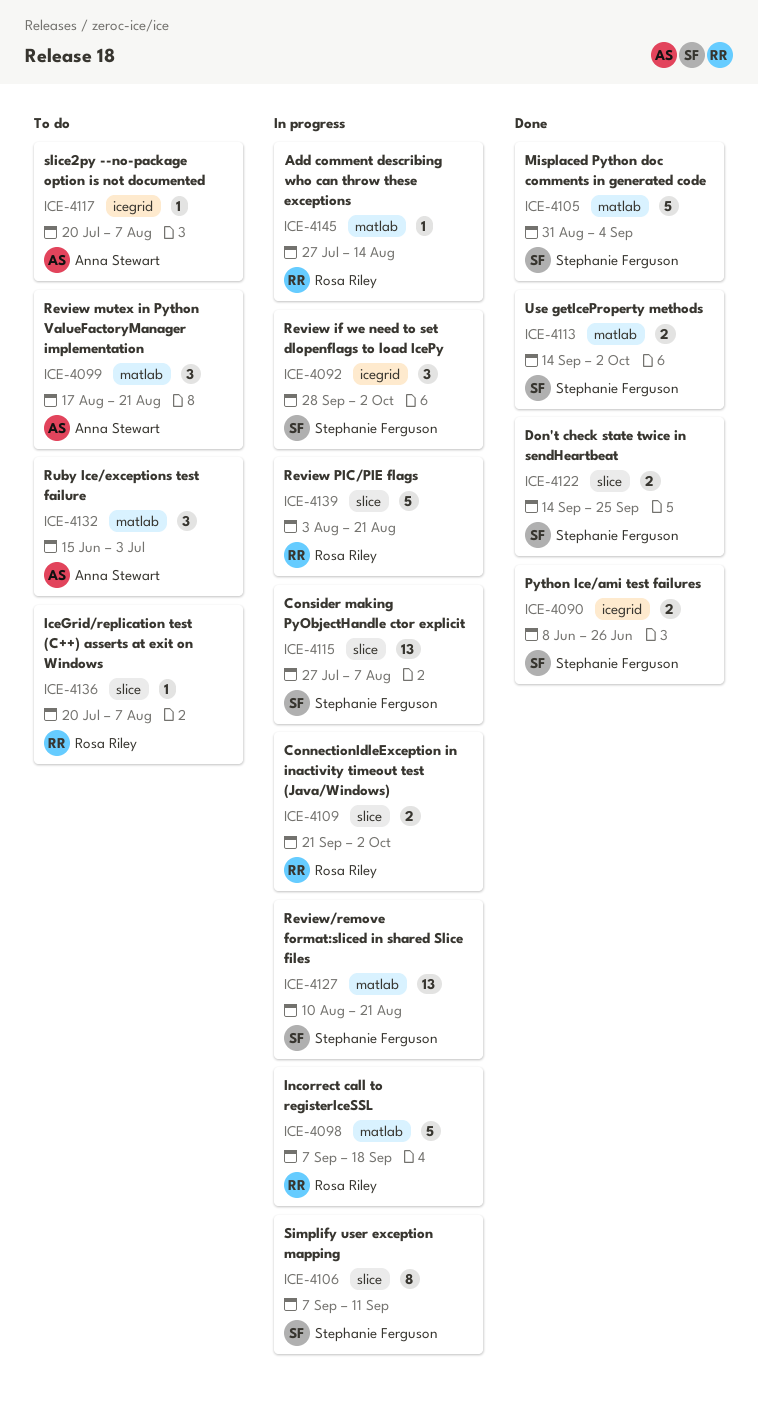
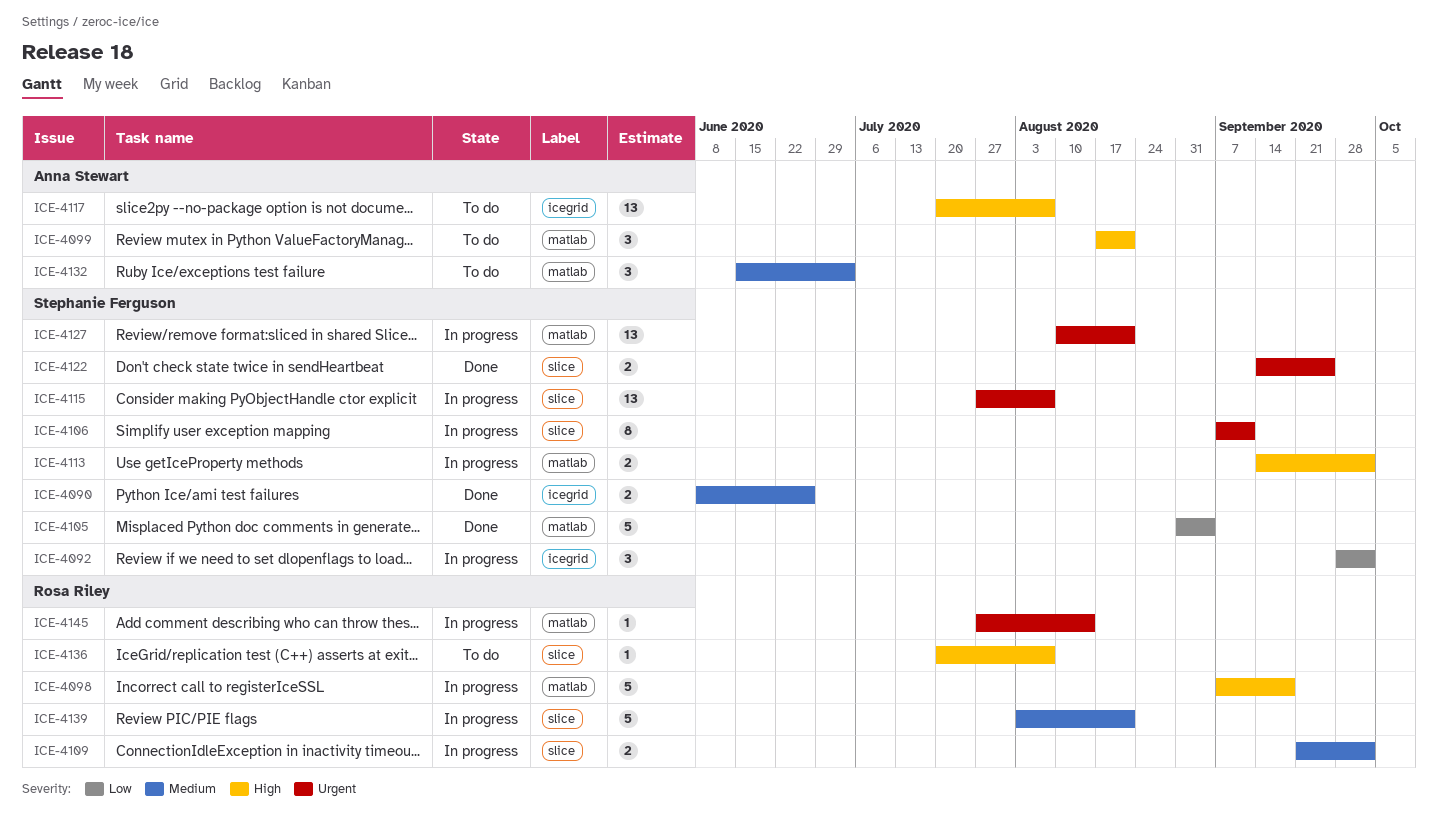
ICE-4113, status: Done -> In progress
ICE-4117, estimate: 1 -> 13

